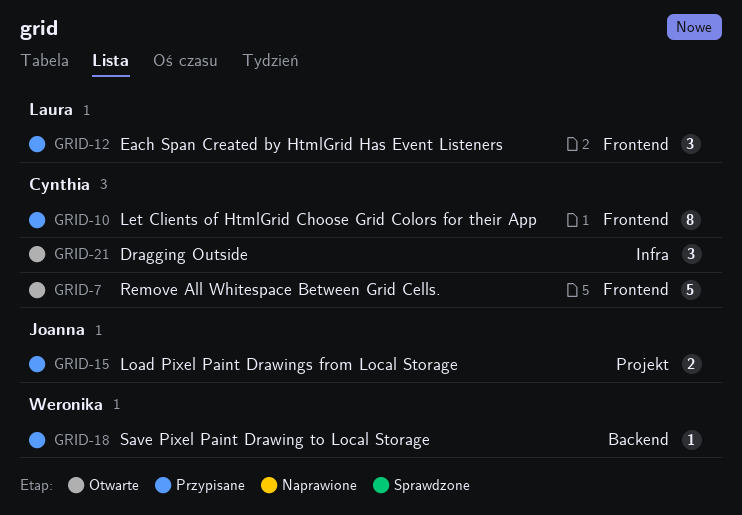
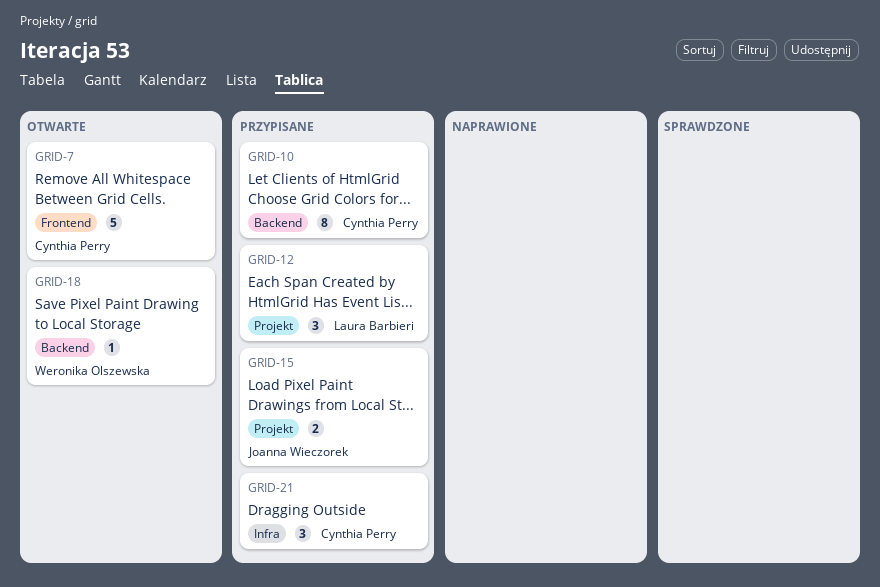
GRID-10, label: Frontend -> Backend
GRID-12, label: Frontend -> Projekt
GRID-18, status: Przypisane -> Otwarte
GRID-21, status: Otwarte -> Przypisane

